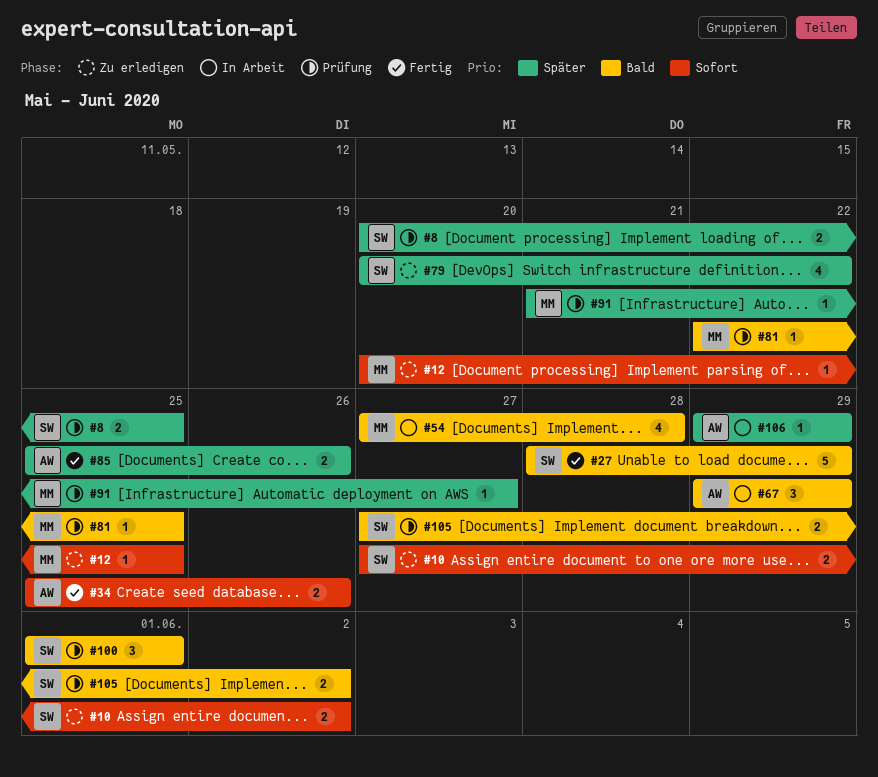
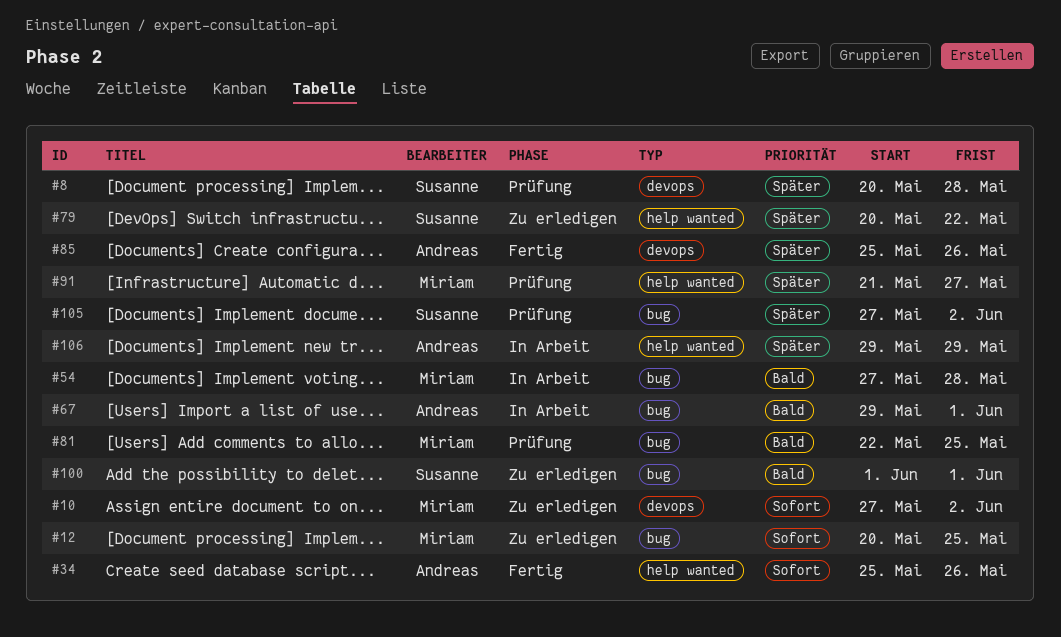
#8, due: May 25 -> May 28
#10, owner: Susanne -> Miriam
#27: present -> none
#67, due: May 29 -> Jun 1
#100, status: Prüfung -> Zu erledigen
#105, priority: Bald -> Später

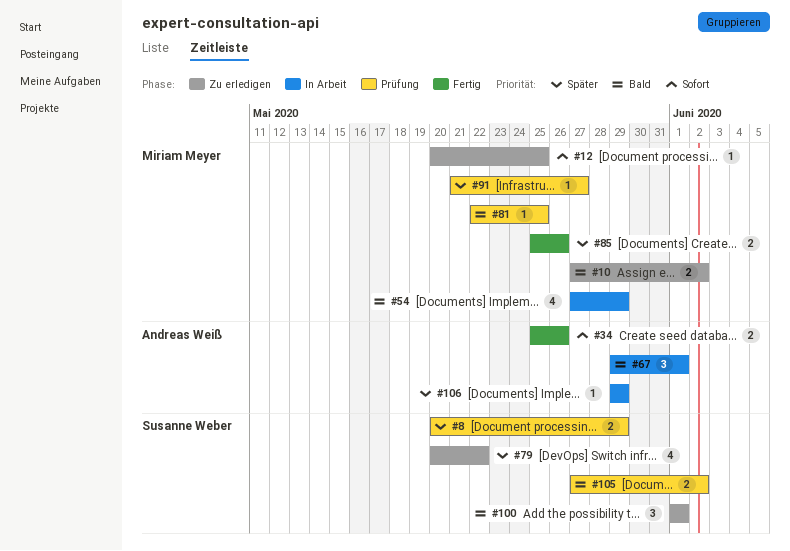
#8, due: May 28 -> May 29
#10, priority: Sofort -> Bald
#54, due: May 28 -> May 29
#85, owner: Andreas Weiß -> Miriam Meyer
#105, priority: Später -> Bald

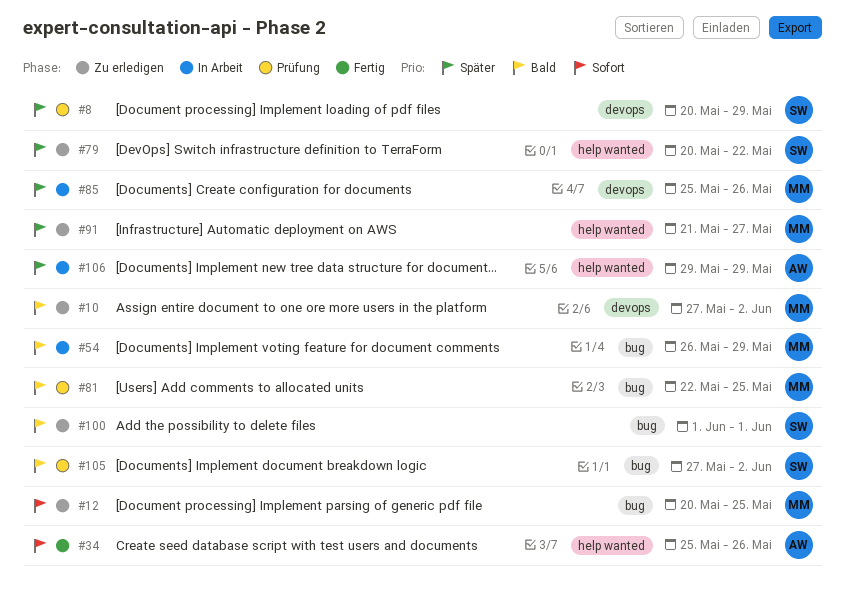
#54, start: May 27 -> May 26
#67: present -> none
#85, status: Fertig -> In Arbeit
#91, status: Prüfung -> Zu erledigen

